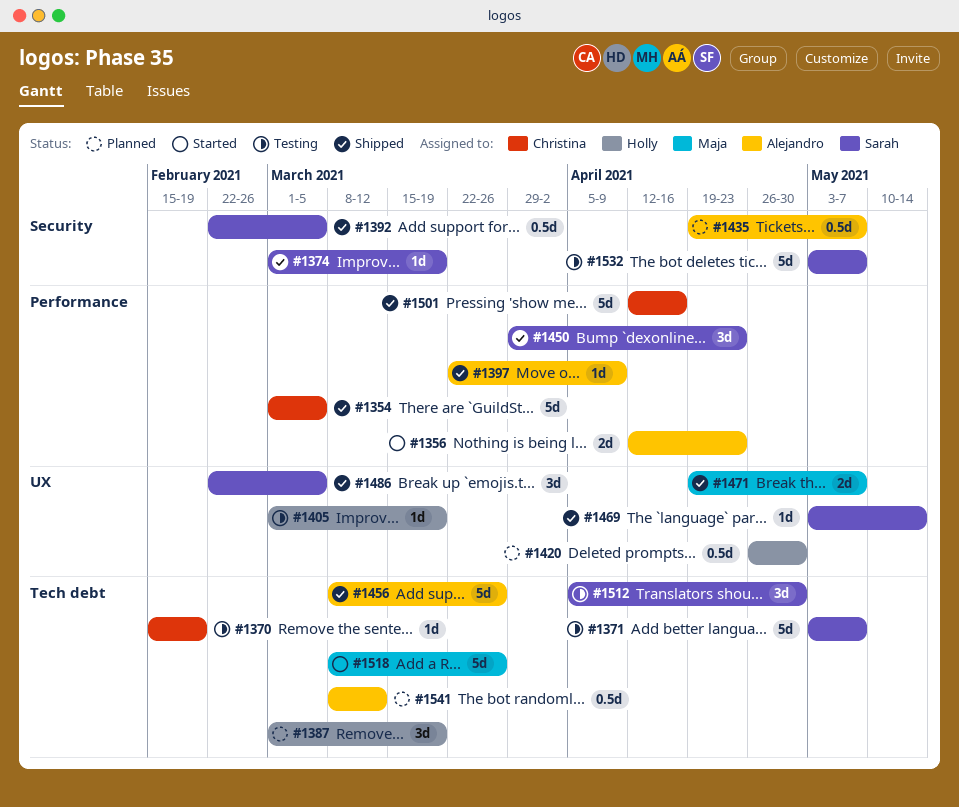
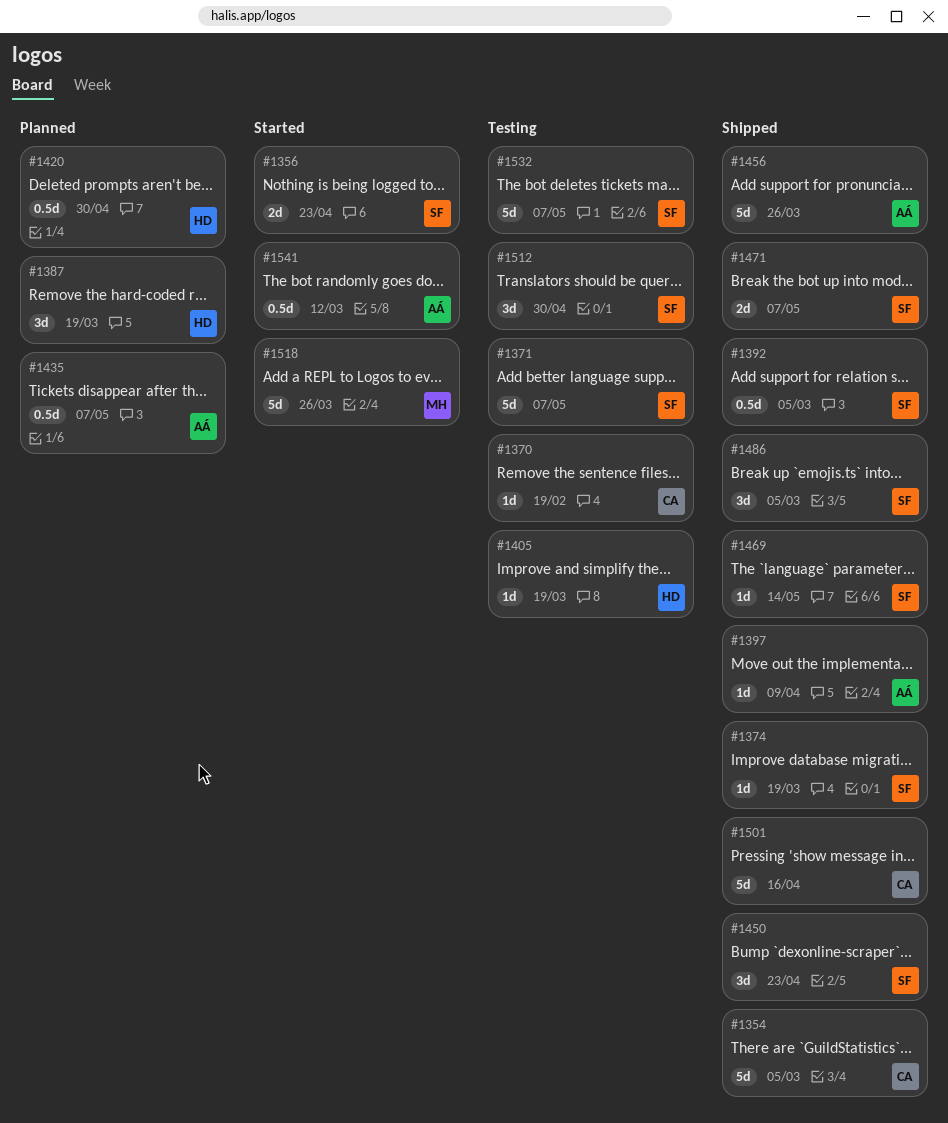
#1356, owner: Alejandro -> Sarah
#1471, owner: Maja -> Sarah
#1541, status: Planned -> Started

